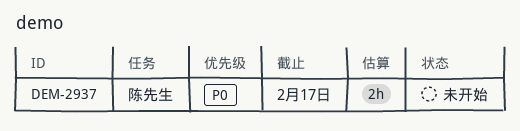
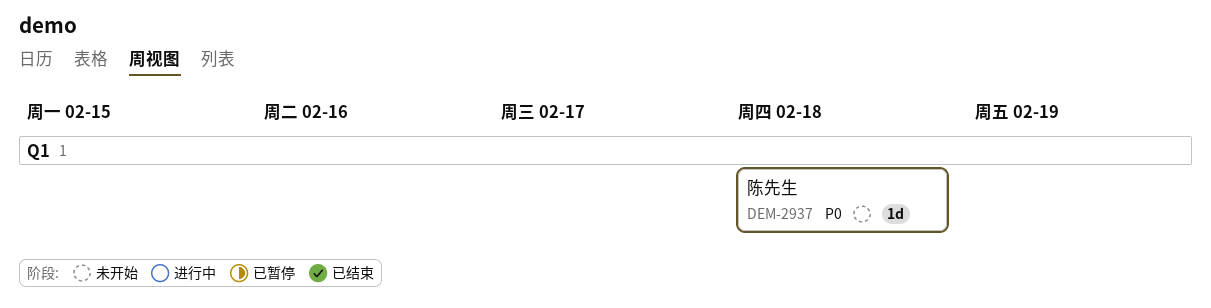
DEM-2937, estimate: 2h -> 1d
DEM-2937, due: Feb 17 -> Feb 18

